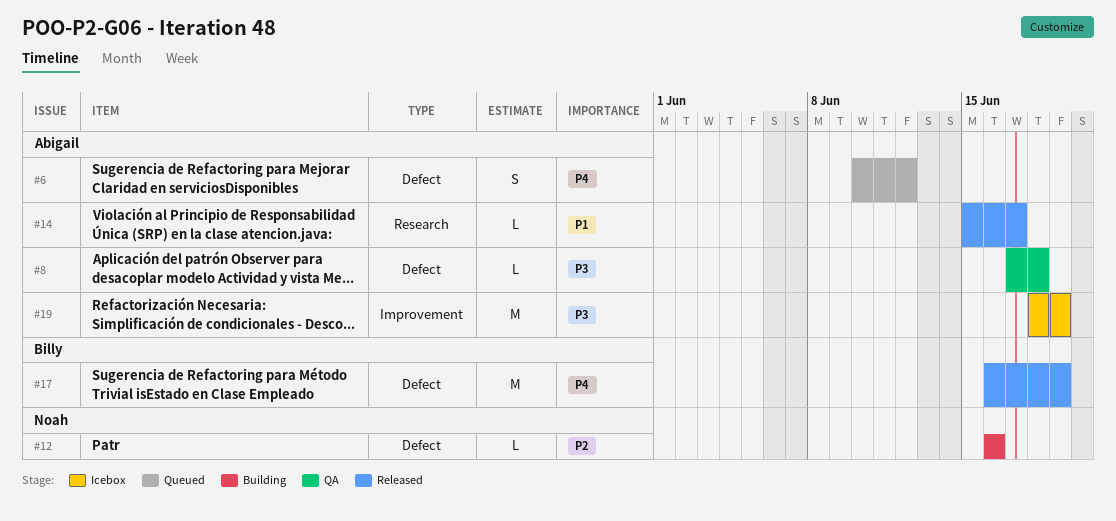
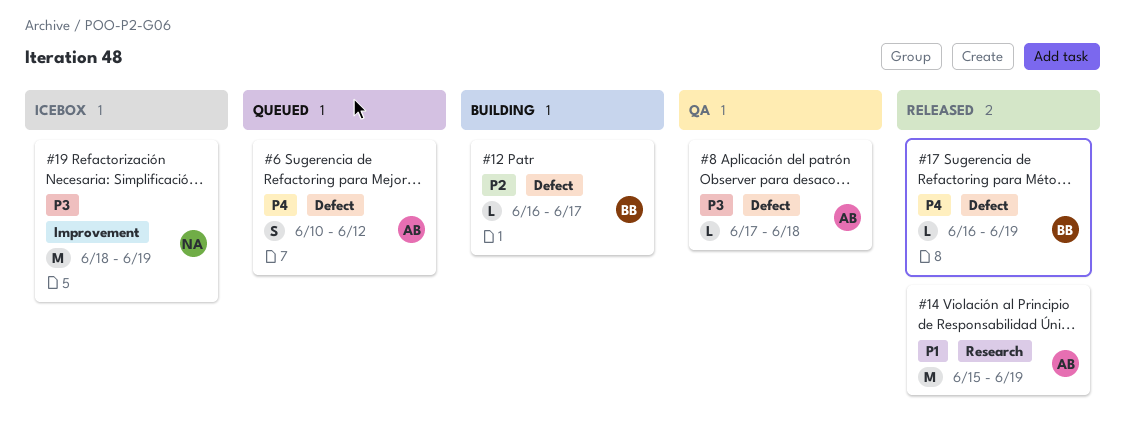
#12, owner: Noah -> Billy
#12, due: Jun 16 -> Jun 17
#14, estimate: L -> M
#14, due: Jun 17 -> Jun 19
#17, estimate: M -> L
#19, owner: Abigail -> Noah

